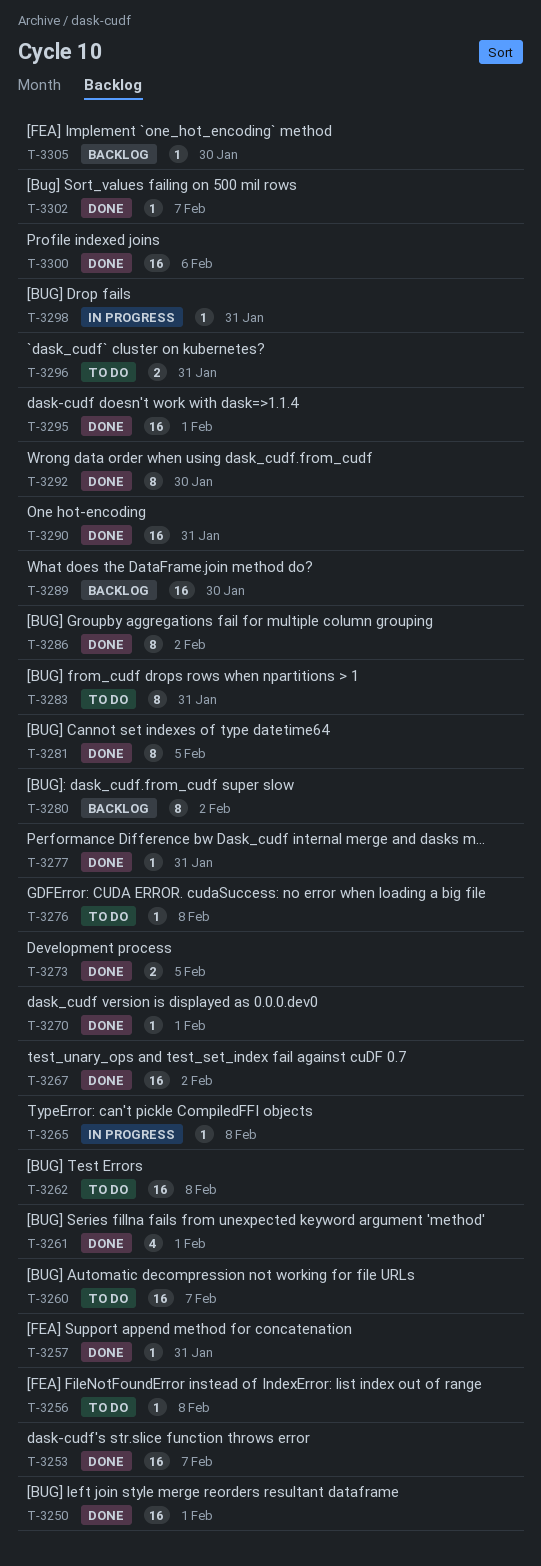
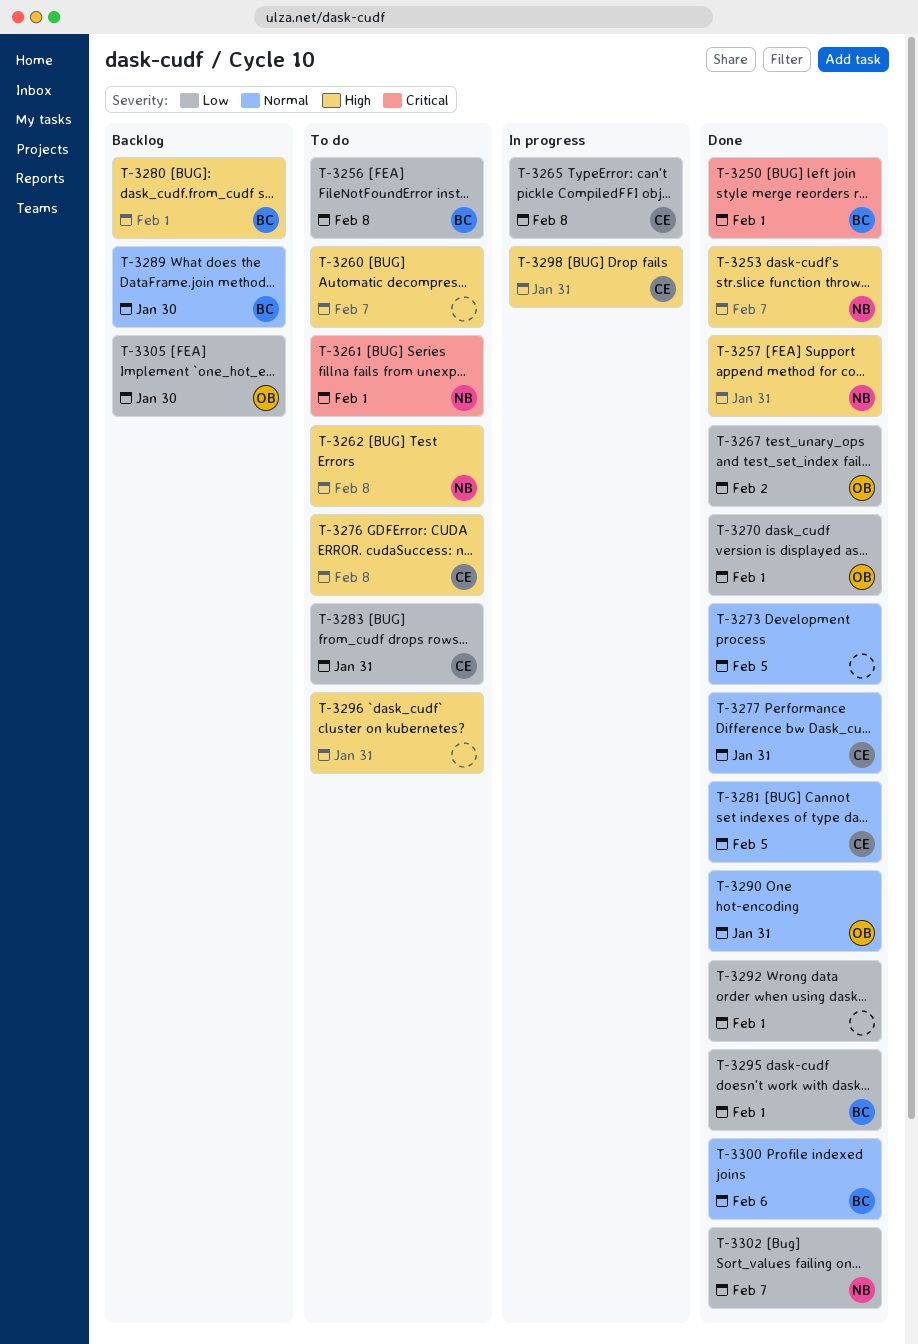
T-3261, status: Done -> To do
T-3280, due: Feb 2 -> Feb 1
T-3286: present -> none
T-3292, due: Jan 30 -> Feb 1

